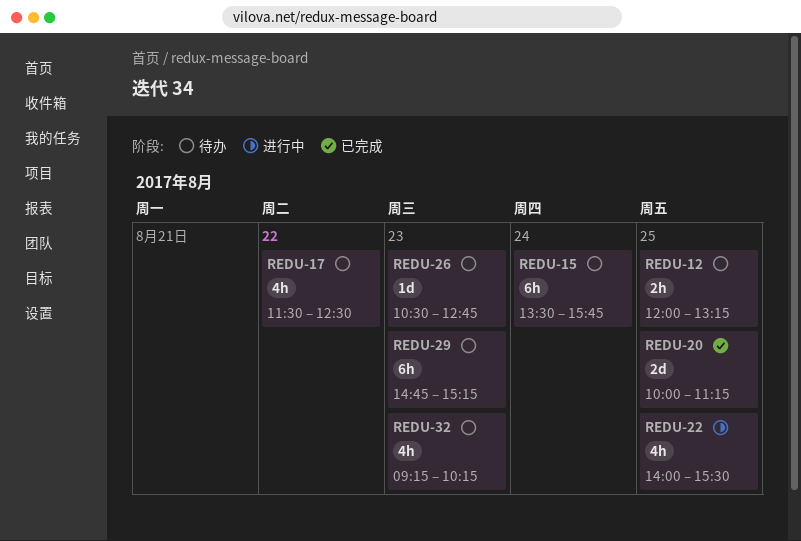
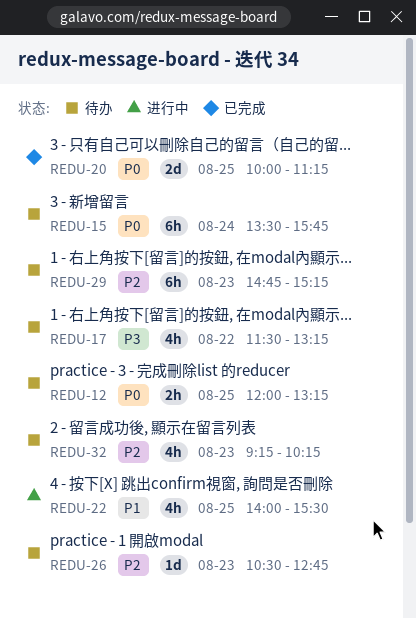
REDU-17, ends: 12:30 -> 13:15

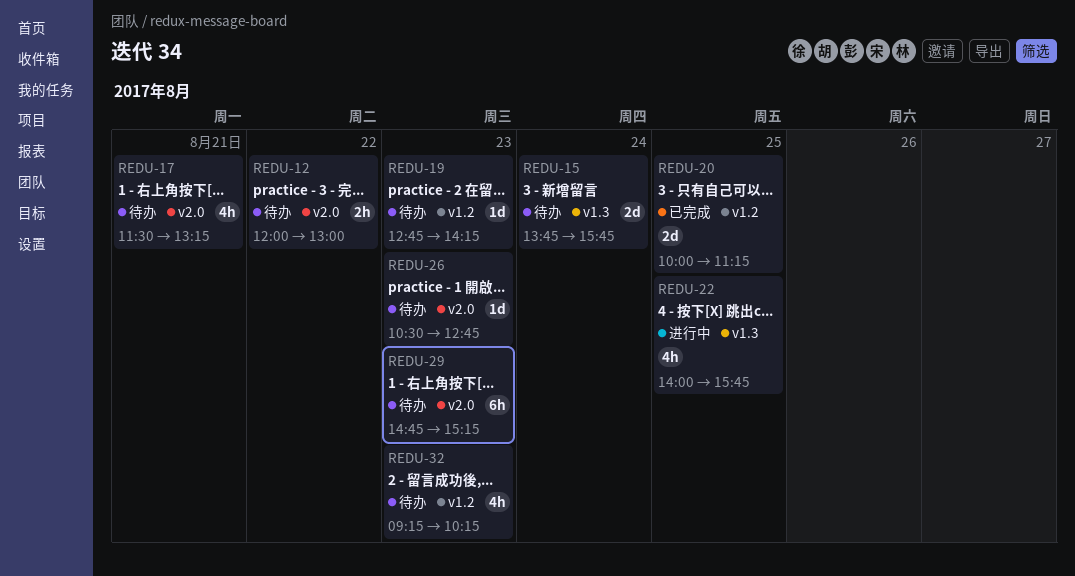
REDU-12, day: Aug 25 -> Aug 22
REDU-12, ends: 13:15 -> 13:00
REDU-15, estimate: 6h -> 2d
REDU-15, begins: 13:30 -> 13:45
REDU-17, day: Aug 22 -> Aug 21
REDU-19: none -> present
REDU-22, ends: 15:30 -> 15:45

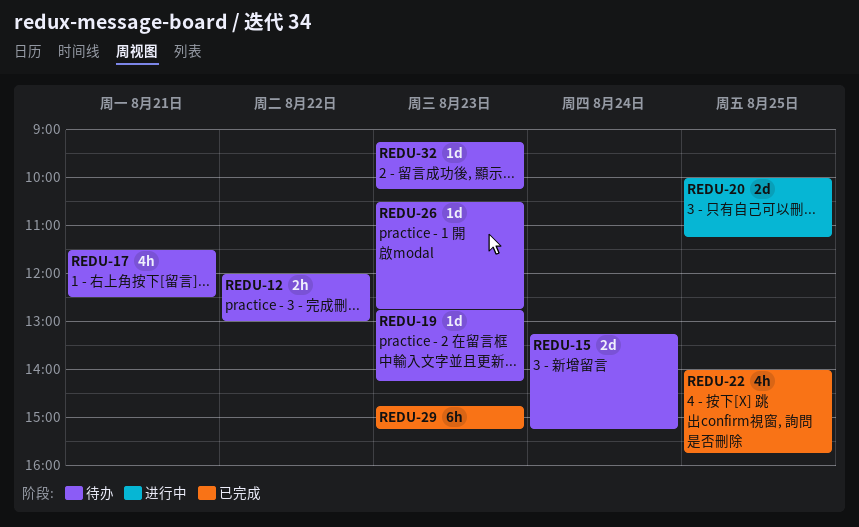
REDU-15, begins: 13:45 -> 13:15
REDU-15, ends: 15:45 -> 15:15
REDU-17, ends: 13:15 -> 12:30
REDU-20, status: 已完成 -> 进行中
REDU-22, status: 进行中 -> 已完成
REDU-29, status: 待办 -> 已完成
REDU-32, estimate: 4h -> 1d

